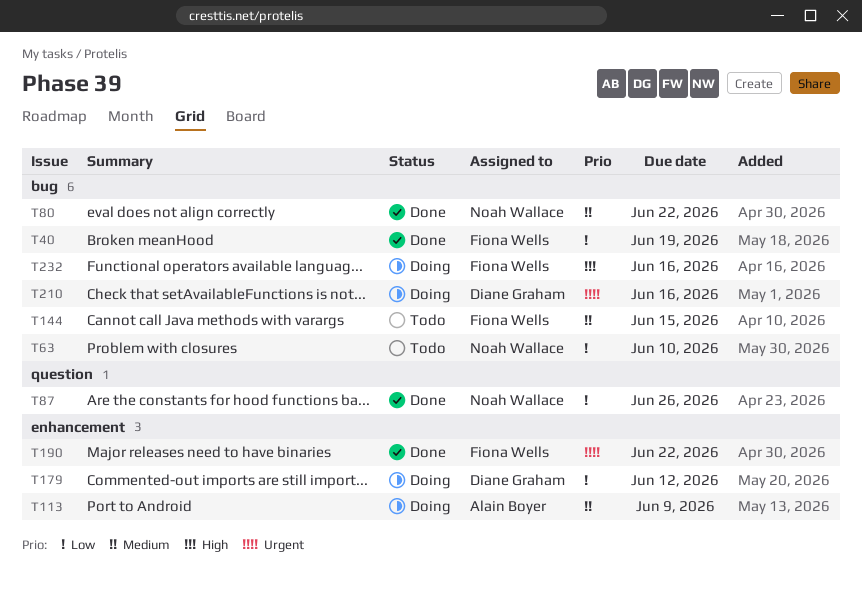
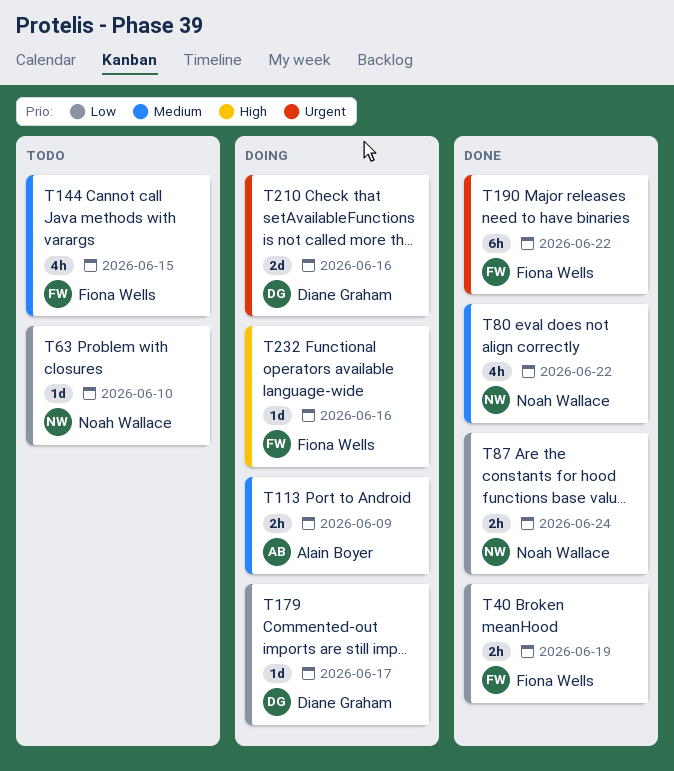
T87, due: Jun 26 -> Jun 24
T179, due: Jun 12 -> Jun 17

